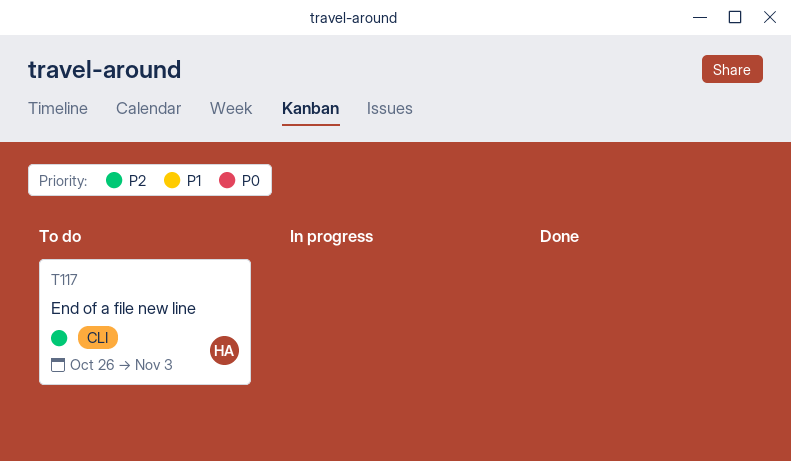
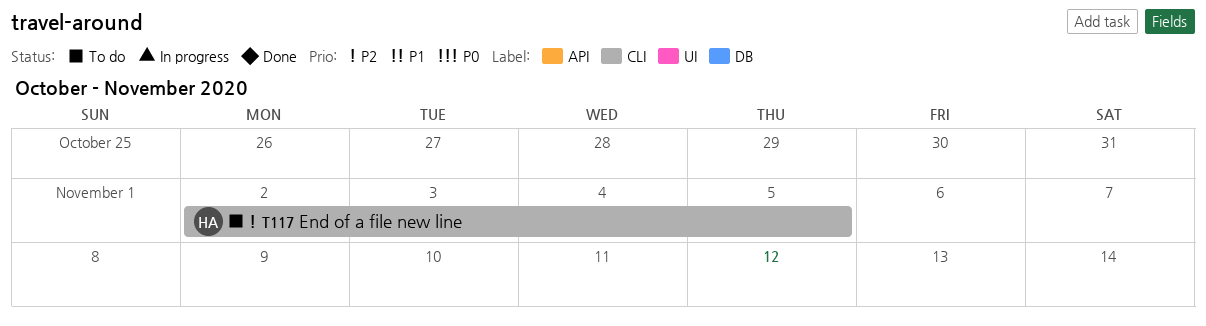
T117, start: Oct 26 -> Nov 2
T117, due: Nov 3 -> Nov 5

